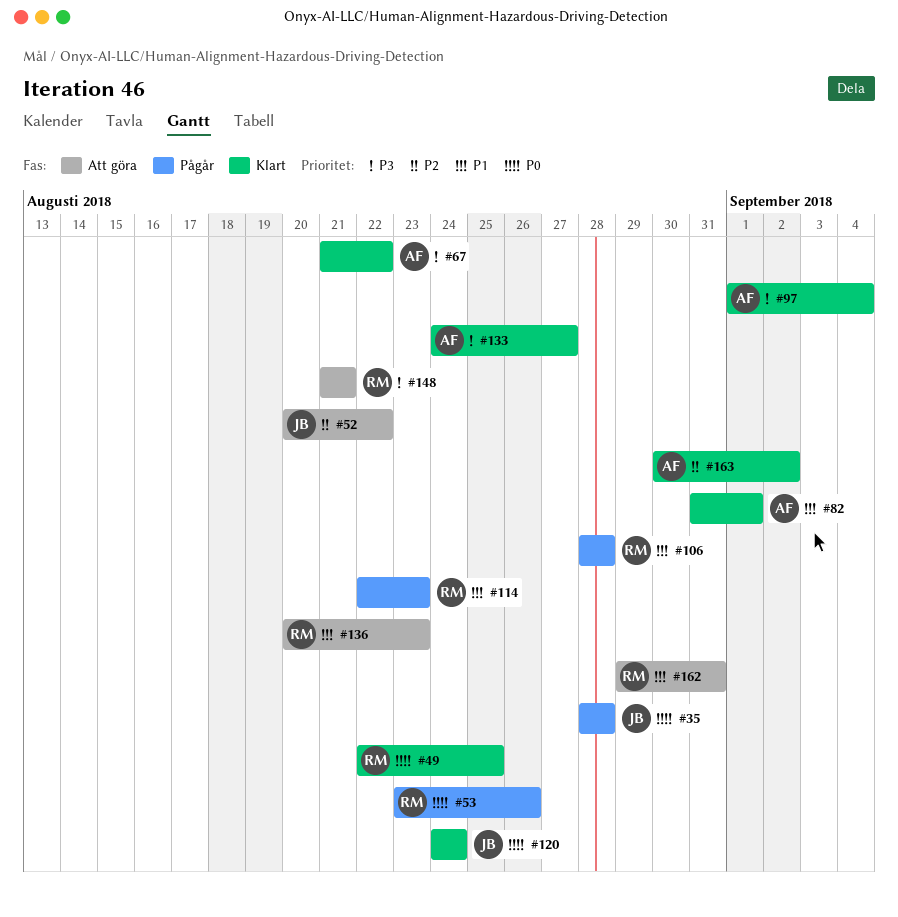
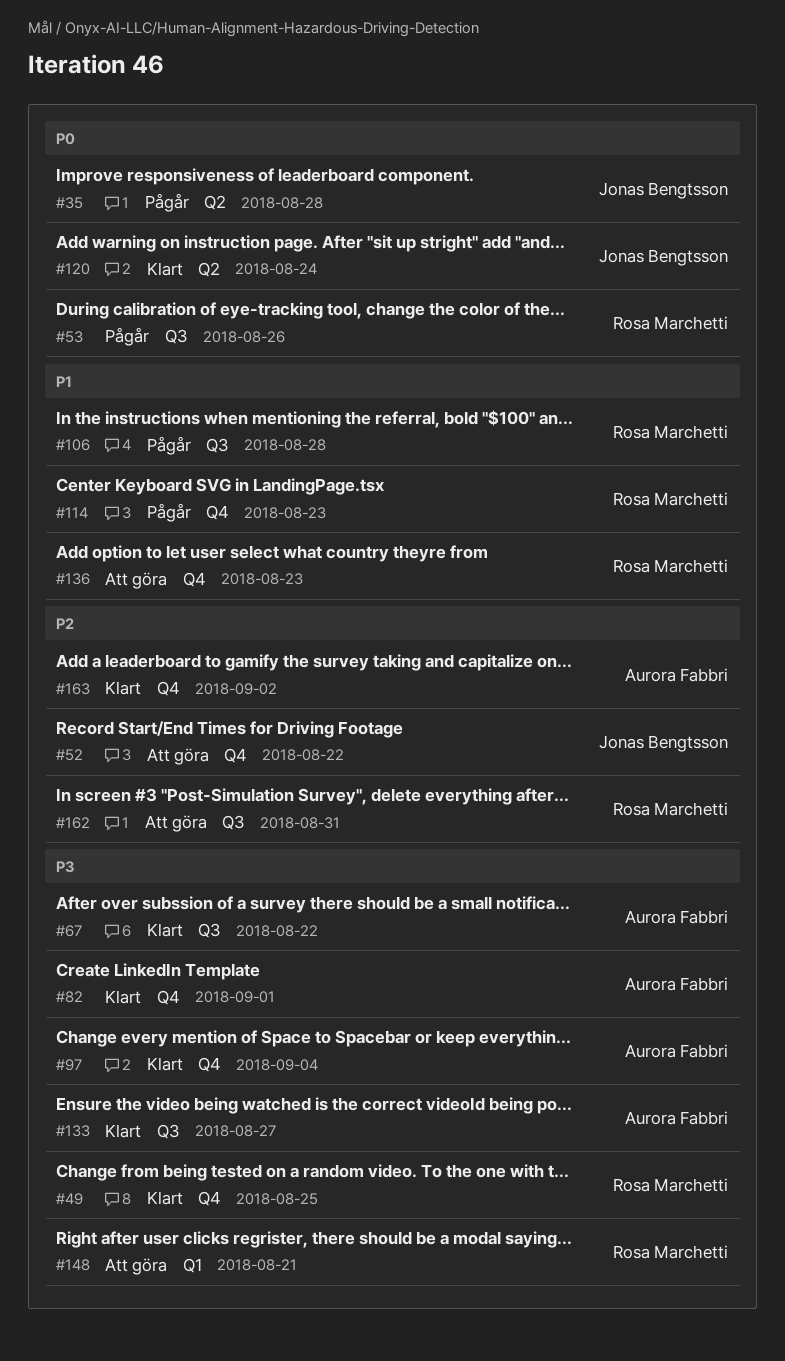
#49, priority: P0 -> P3
#82, priority: P1 -> P3
#162, priority: P1 -> P2

